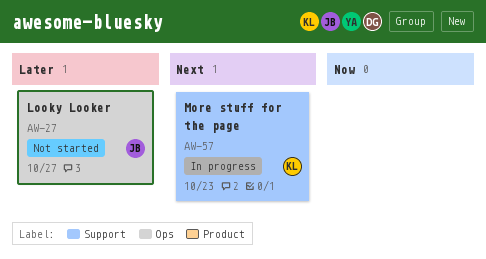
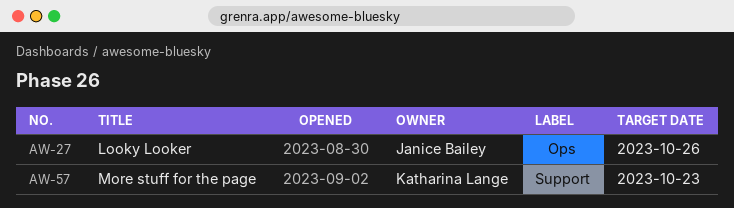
AW-27, due: Oct 27 -> Oct 26

